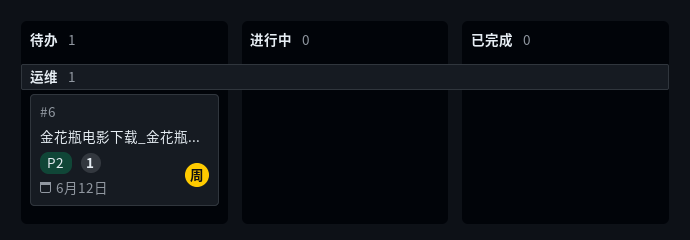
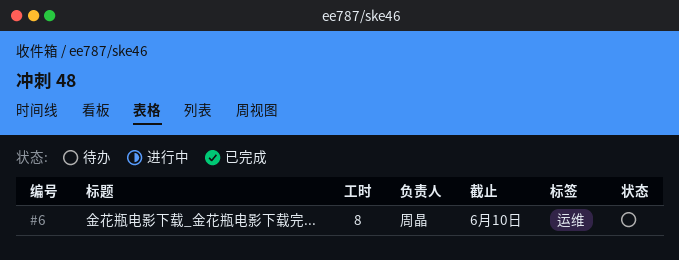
#6, estimate: 1 -> 8
#6, due: Jun 12 -> Jun 10

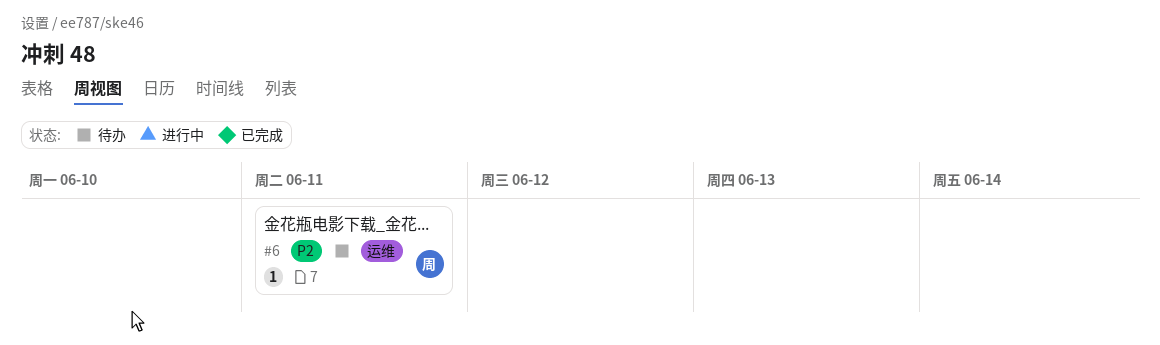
#6, estimate: 8 -> 1
#6, due: Jun 10 -> Jun 11

